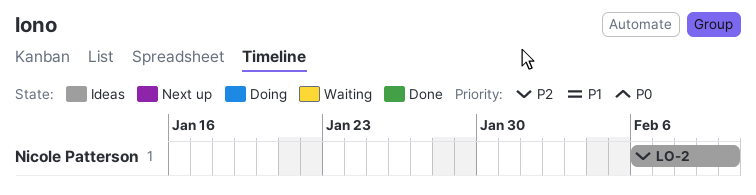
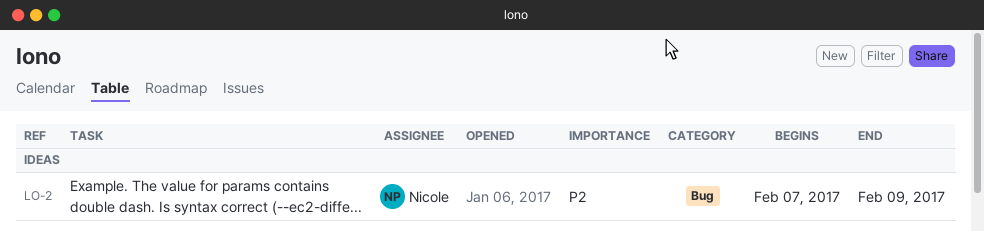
LO-2, start: Feb 6 -> Feb 7
LO-2, due: Feb 10 -> Feb 9

